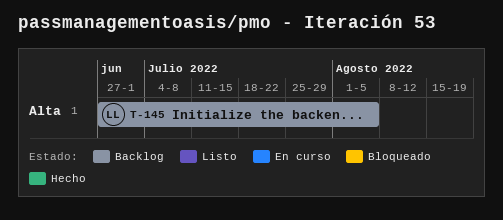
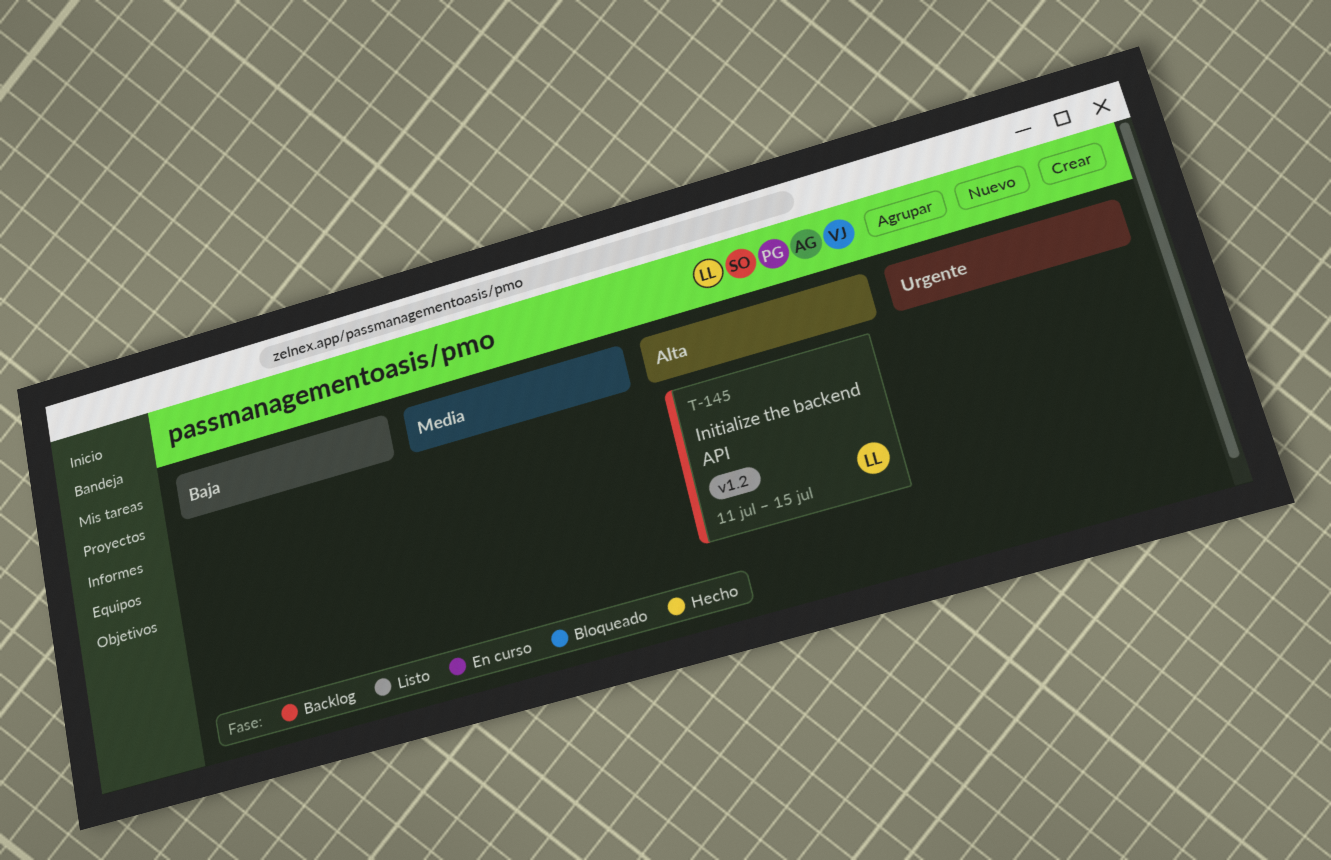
T-145, start: Jun 27 -> Jul 11
T-145, due: Aug 5 -> Jul 15

